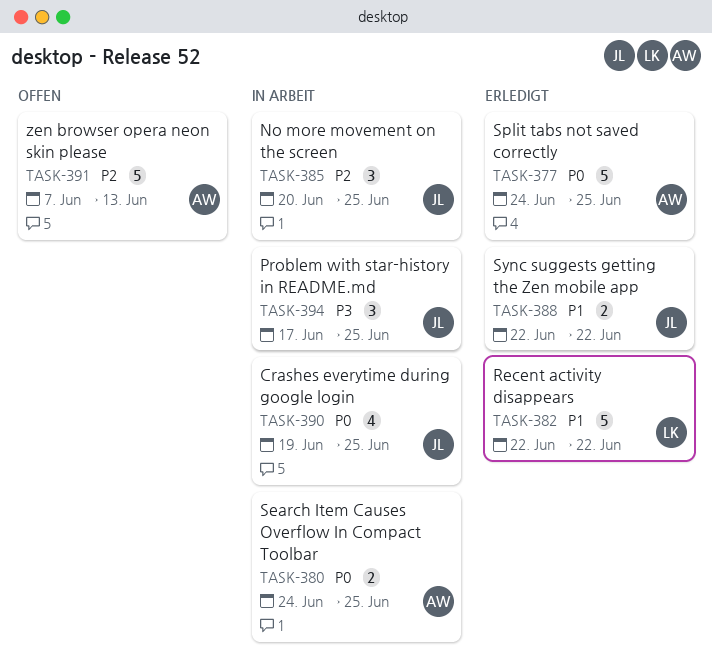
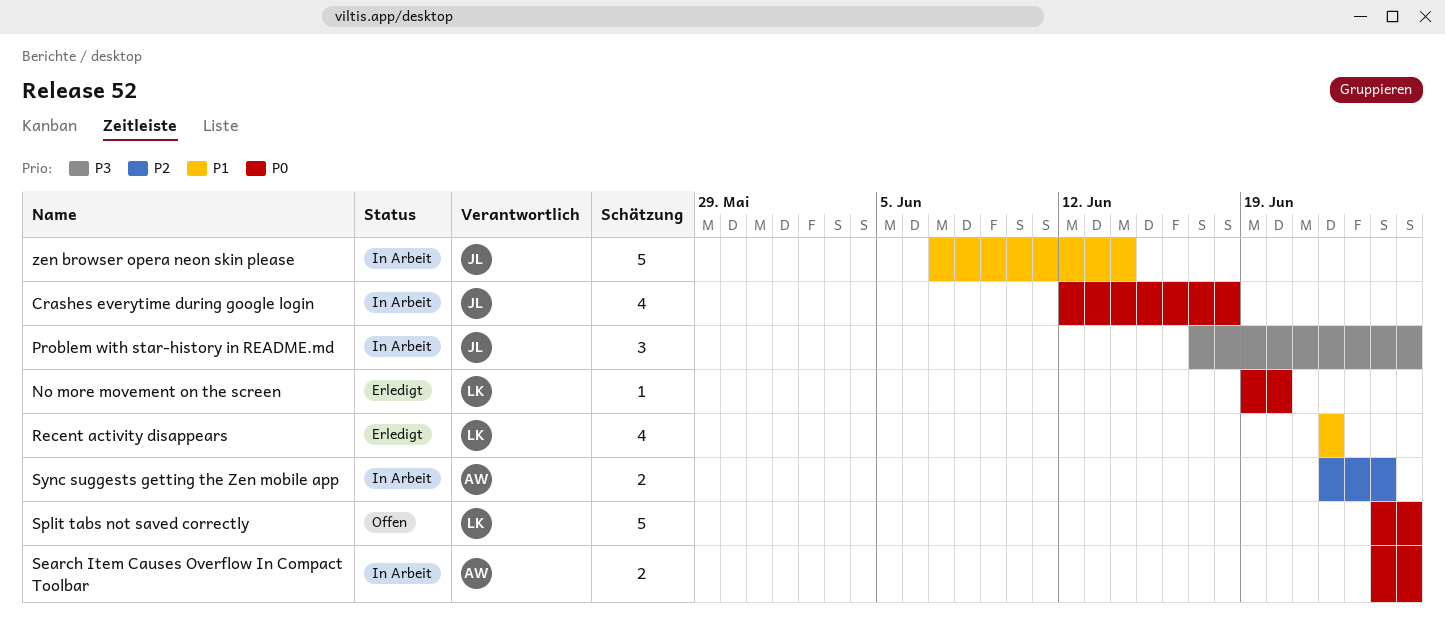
Crashes everytime during google login, start: Jun 19 -> Jun 12
Crashes everytime during google login, due: Jun 25 -> Jun 18
No more movement on the screen, status: In Arbeit -> Erledigt
No more movement on the screen, owner: JL -> LK
No more movement on the screen, priority: P2 -> P0
No more movement on the screen, estimate: 3 -> 1
No more movement on the screen, start: Jun 20 -> Jun 19
No more movement on the screen, due: Jun 25 -> Jun 20
Recent activity disappears, estimate: 5 -> 4
Split tabs not saved correctly, status: Erledigt -> Offen
Split tabs not saved correctly, owner: AW -> LK
Sync suggests getting the Zen mobile app, status: Erledigt -> In Arbeit
Sync suggests getting the Zen mobile app, owner: JL -> AW
Sync suggests getting the Zen mobile app, priority: P1 -> P2
Sync suggests getting the Zen mobile app, due: Jun 22 -> Jun 24
zen browser opera neon skin please, status: Offen -> In Arbeit
zen browser opera neon skin please, owner: AW -> JL
zen browser opera neon skin please, priority: P2 -> P1
zen browser opera neon skin please, due: Jun 13 -> Jun 14

